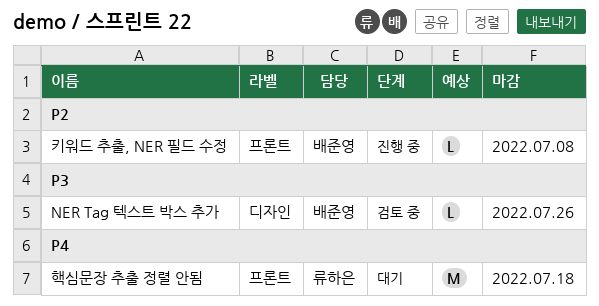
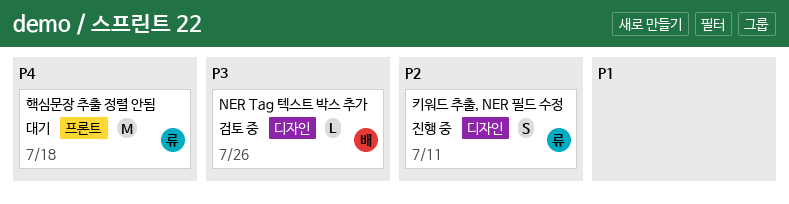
키워드 추출, NER 필드 수정, owner: 배준영 -> 류하은
키워드 추출, NER 필드 수정, label: 프론트 -> 디자인
키워드 추출, NER 필드 수정, estimate: L -> S
키워드 추출, NER 필드 수정, due: Jul 8 -> Jul 11

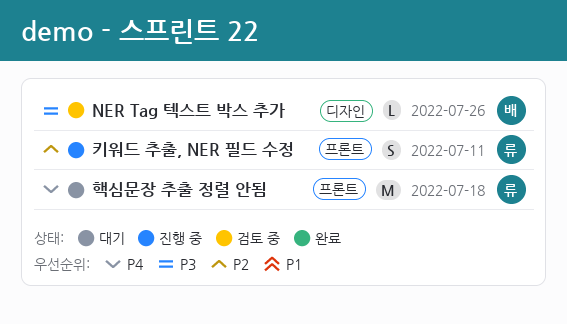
키워드 추출, NER 필드 수정, label: 디자인 -> 프론트

